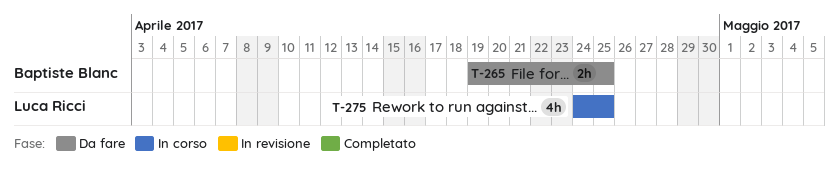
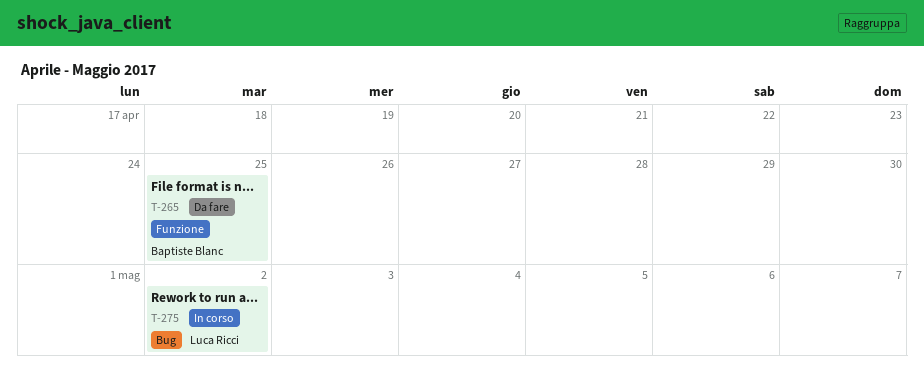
T-275, due: Apr 25 -> May 2

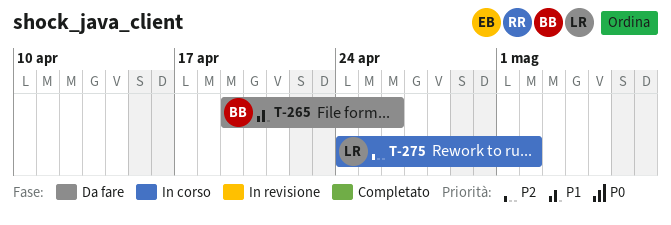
T-265, due: Apr 25 -> Apr 26

